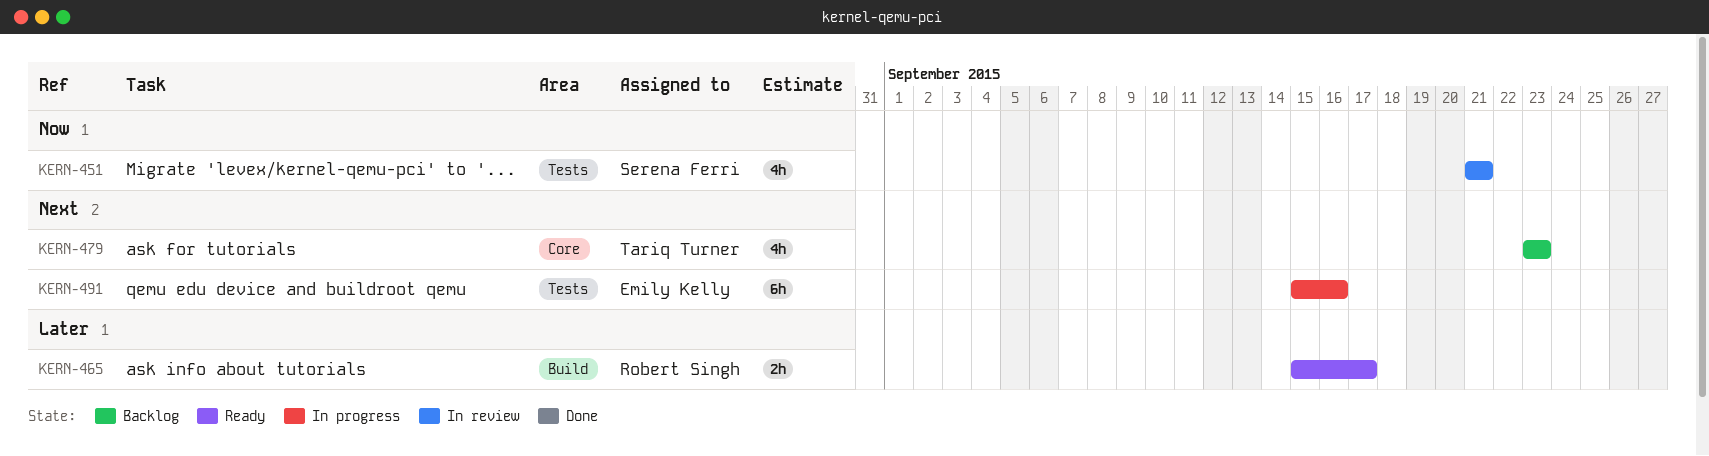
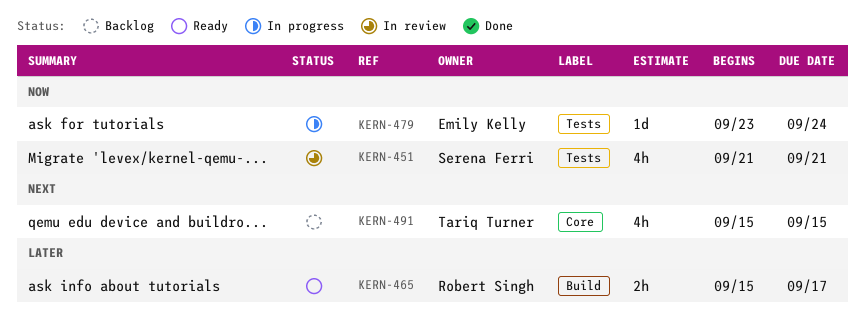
KERN-479, status: Backlog -> In progress
KERN-479, owner: Tariq Turner -> Emily Kelly
KERN-479, priority: Next -> Now
KERN-479, label: Core -> Tests
KERN-479, estimate: 4h -> 1d
KERN-479, due: Sep 23 -> Sep 24
KERN-491, status: In progress -> Backlog
KERN-491, owner: Emily Kelly -> Tariq Turner
KERN-491, label: Tests -> Core
KERN-491, estimate: 6h -> 4h
KERN-491, due: Sep 16 -> Sep 15

